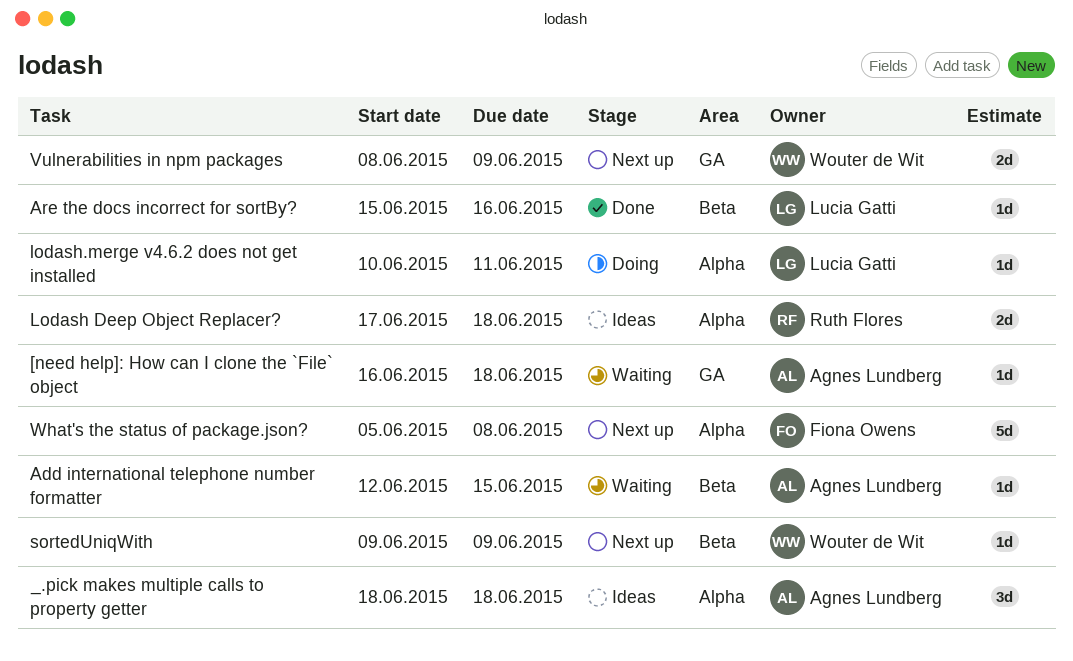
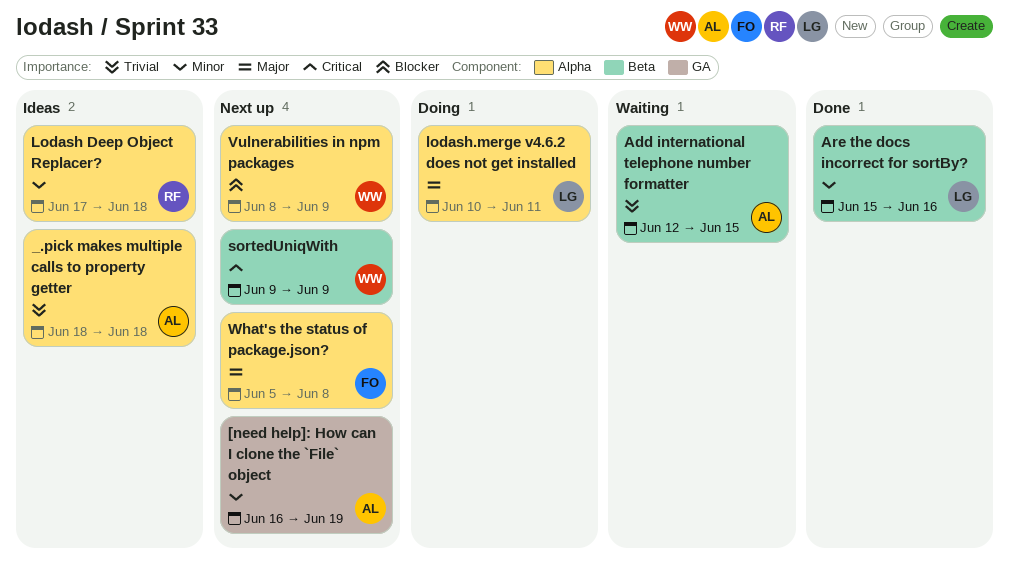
[need help]: How can I clone the `File` object, status: Waiting -> Next up
[need help]: How can I clone the `File` object, due: Jun 18 -> Jun 19
Vulnerabilities in npm packages, label: GA -> Alpha

